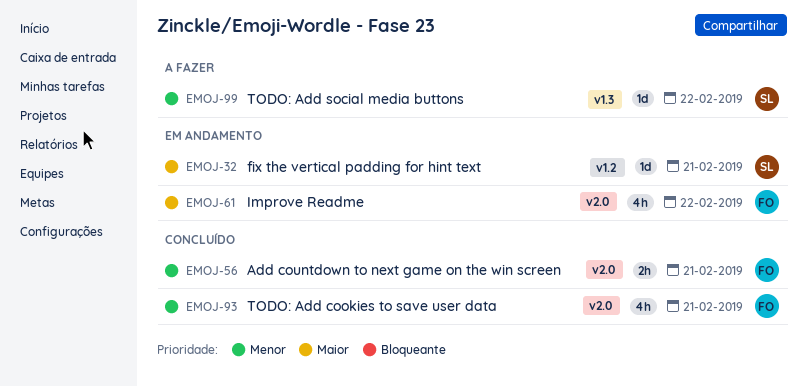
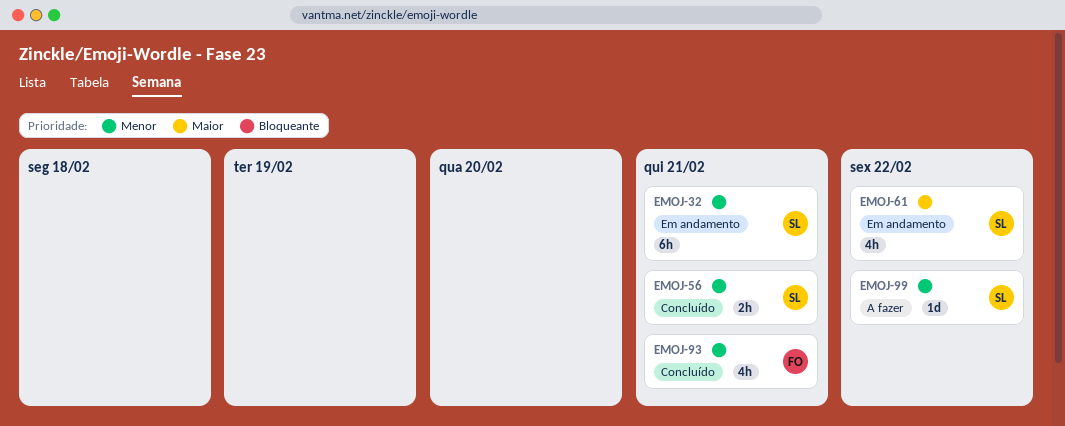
EMOJ-32, priority: Maior -> Menor
EMOJ-32, estimate: 1d -> 6h
EMOJ-56, owner: FO -> SL
EMOJ-61, owner: FO -> SL

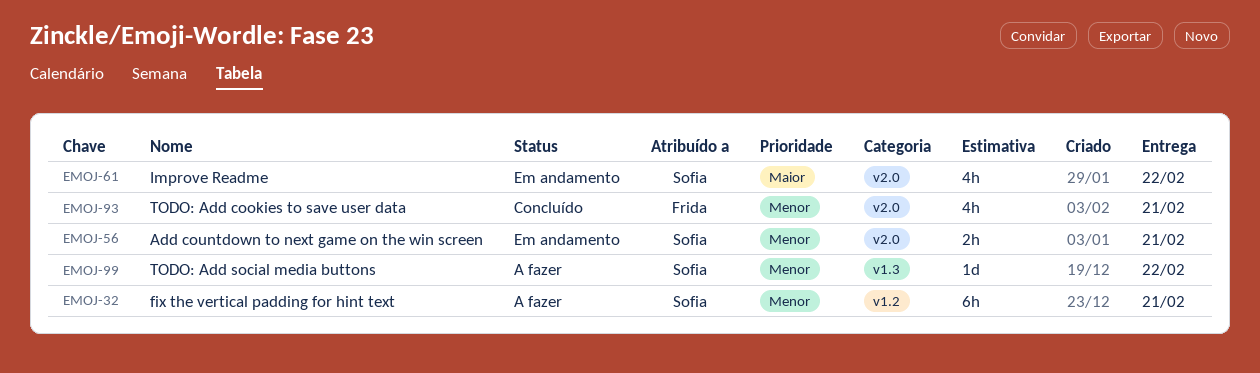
EMOJ-32, status: Em andamento -> A fazer
EMOJ-56, status: Concluído -> Em andamento

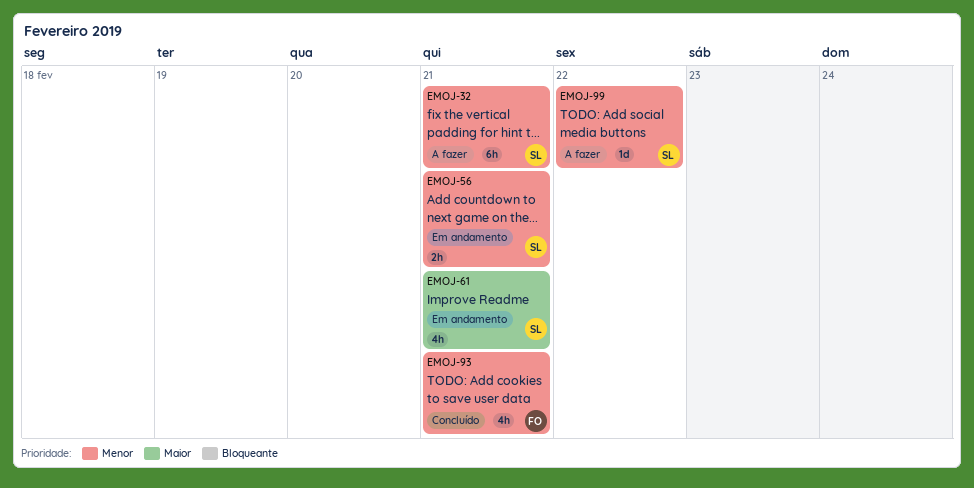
EMOJ-61, due: Feb 22 -> Feb 21

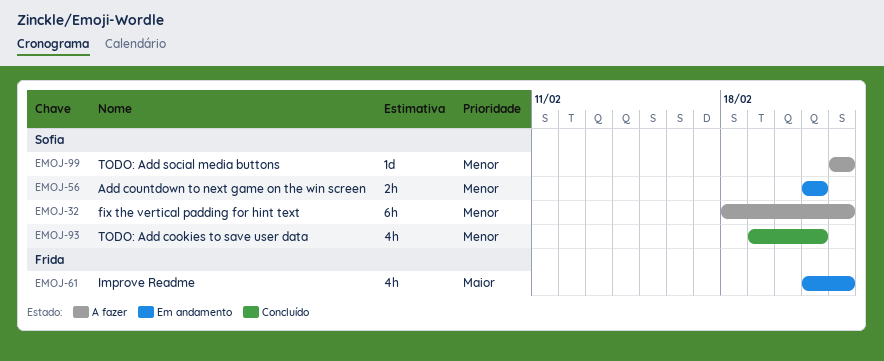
EMOJ-32, due: Feb 21 -> Feb 22
EMOJ-61, owner: Sofia -> Frida
EMOJ-61, due: Feb 21 -> Feb 22
EMOJ-93, owner: Frida -> Sofia

